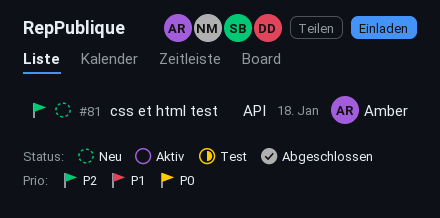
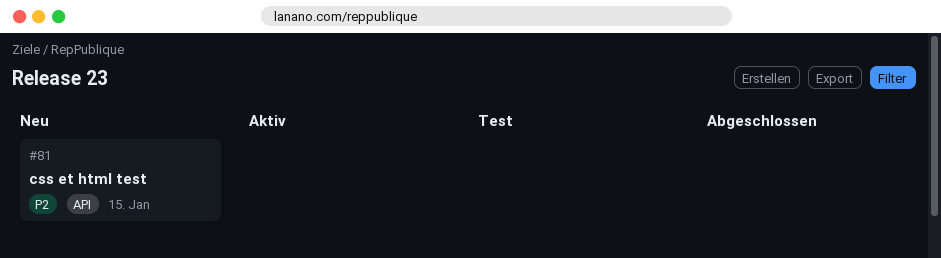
#81, due: Jan 18 -> Jan 15

